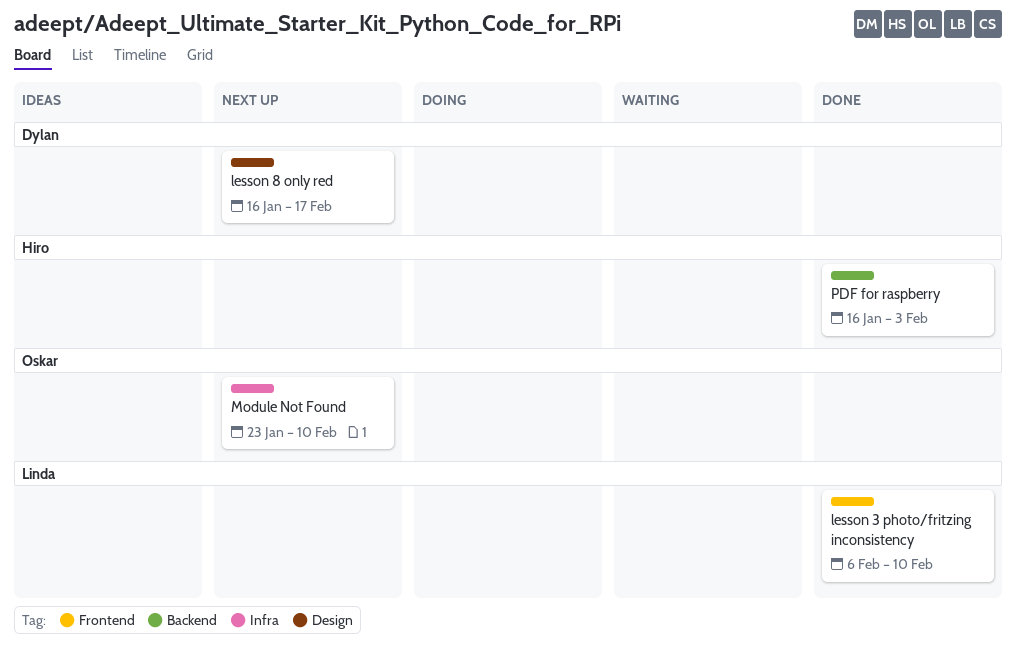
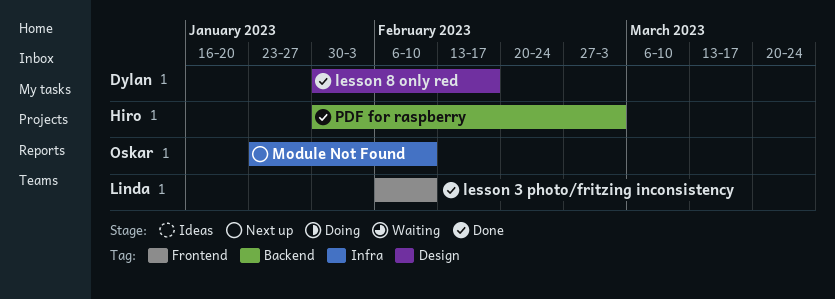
lesson 8 only red, status: Next up -> Done
lesson 8 only red, start: Jan 16 -> Jan 30
PDF for raspberry, start: Jan 16 -> Jan 30
PDF for raspberry, due: Feb 3 -> Mar 3

